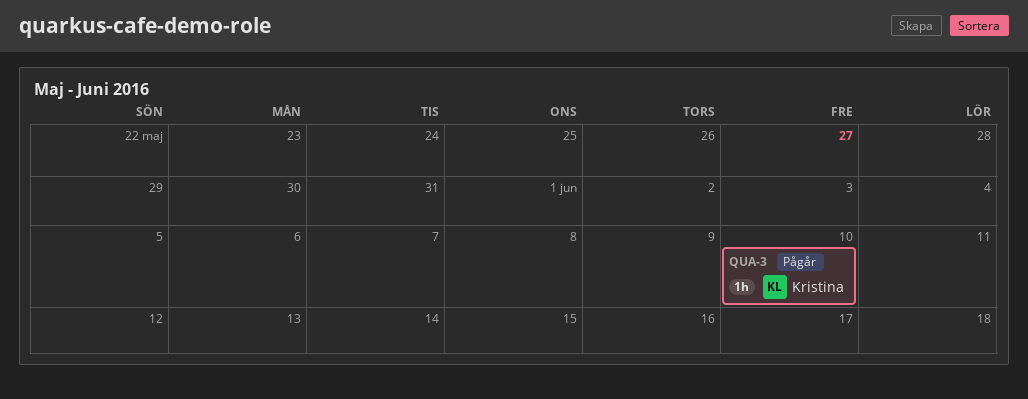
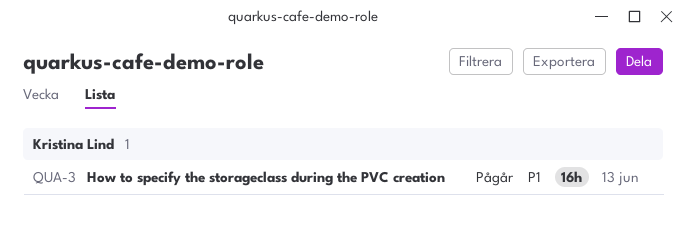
QUA-3, estimate: 1h -> 16h
QUA-3, due: Jun 10 -> Jun 13

